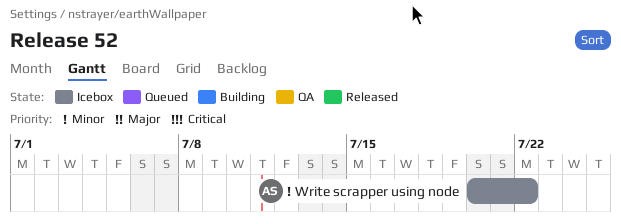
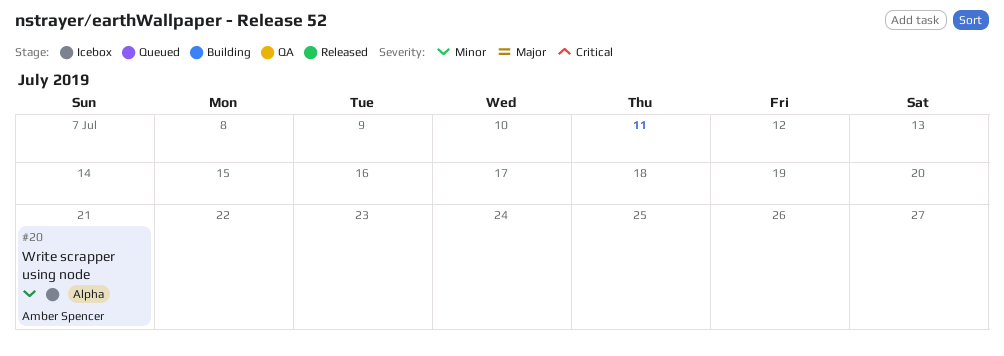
Write scrapper using node, due: Jul 22 -> Jul 21

